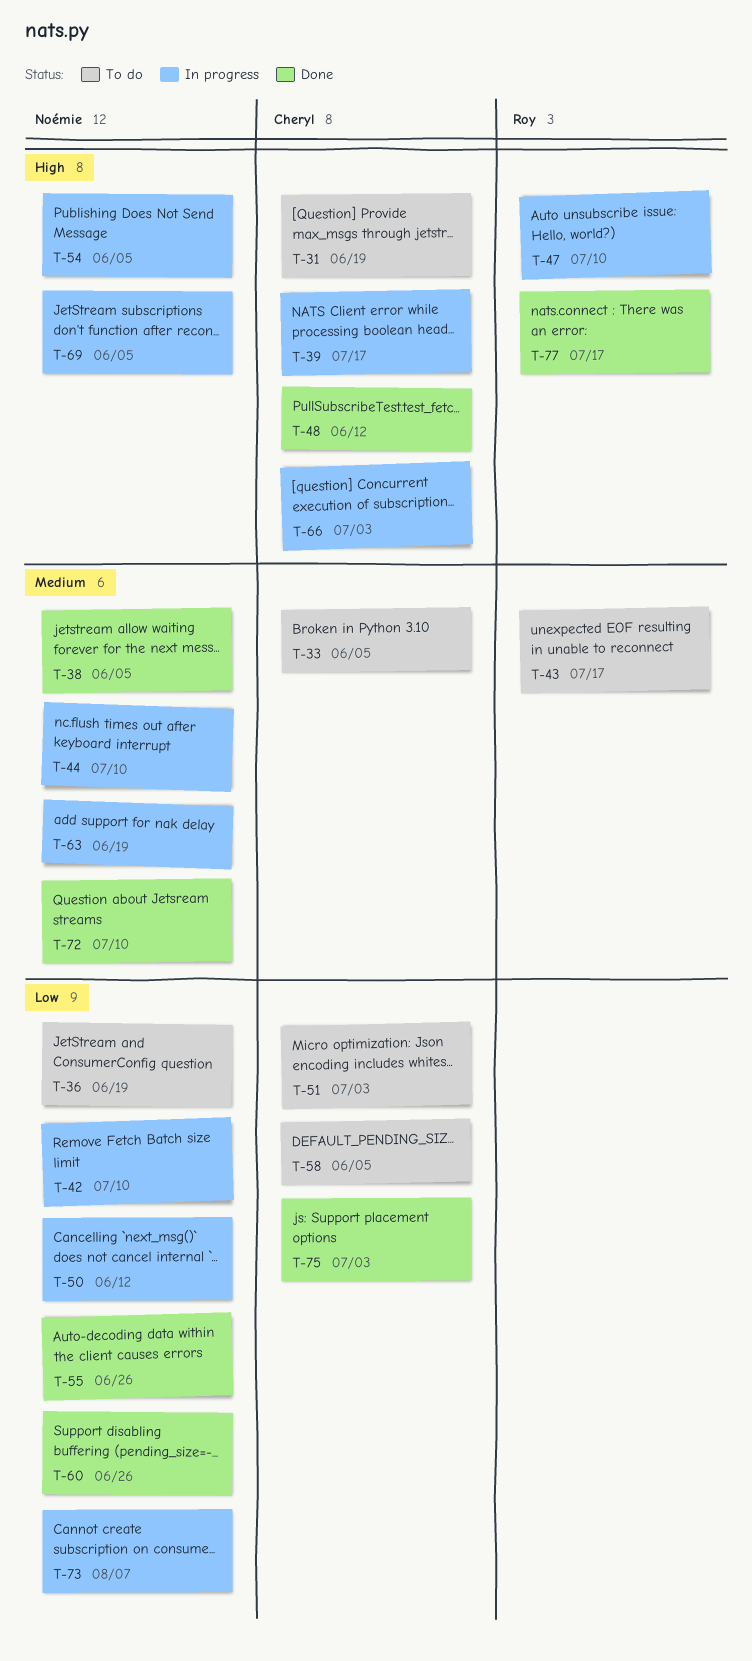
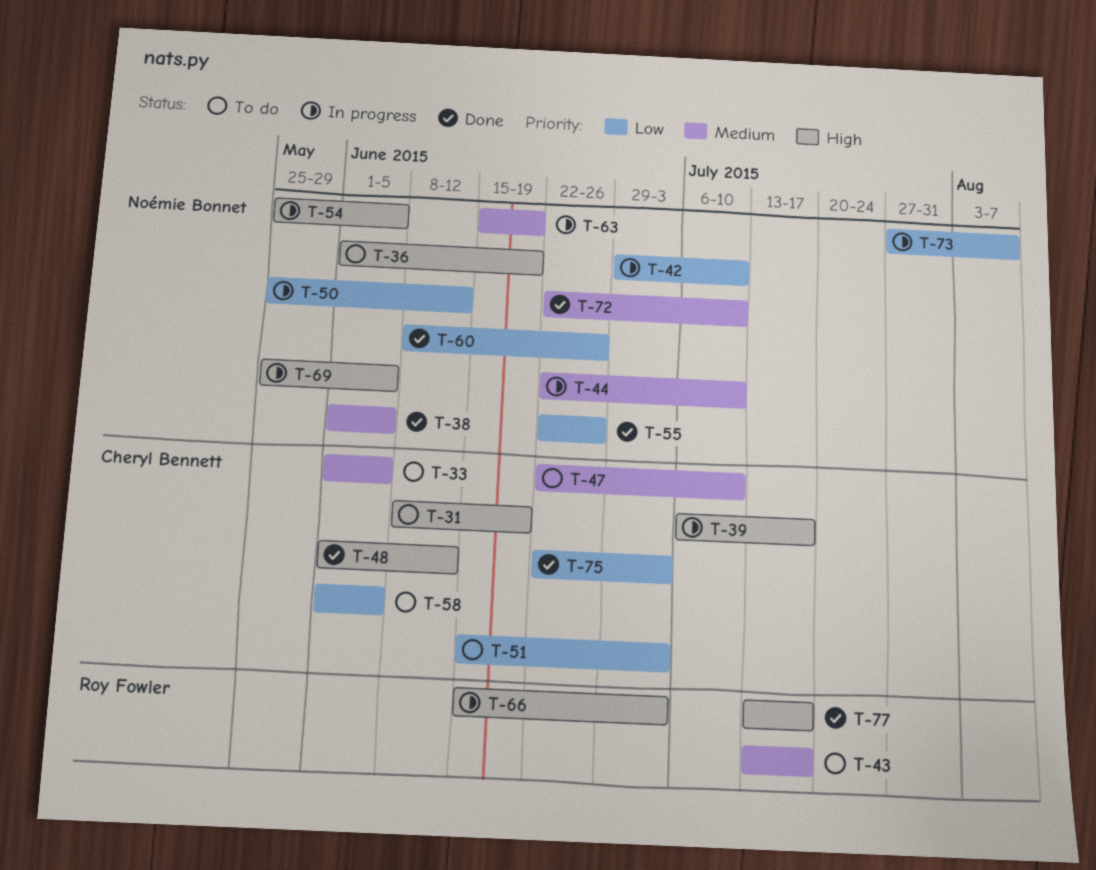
T-36, priority: Low -> High
T-47, status: In progress -> To do
T-47, owner: Roy Fowler -> Cheryl Bennett
T-47, priority: High -> Medium
T-66, owner: Cheryl Bennett -> Roy Fowler

